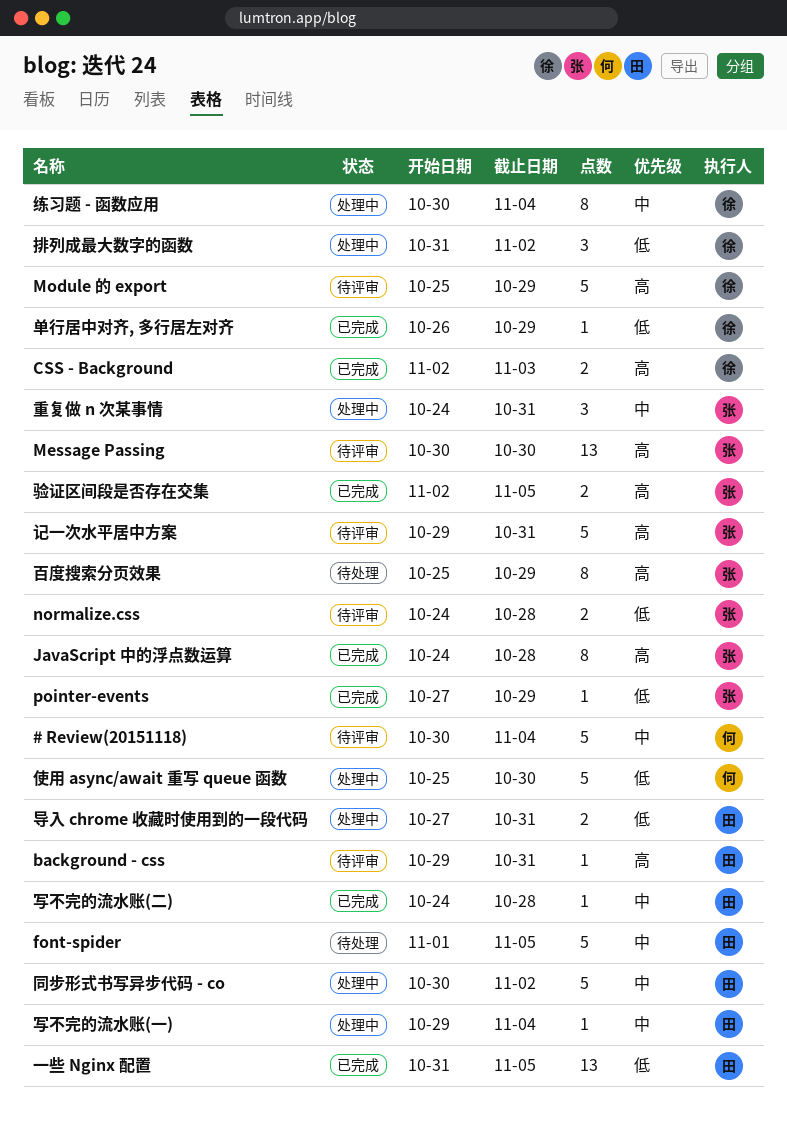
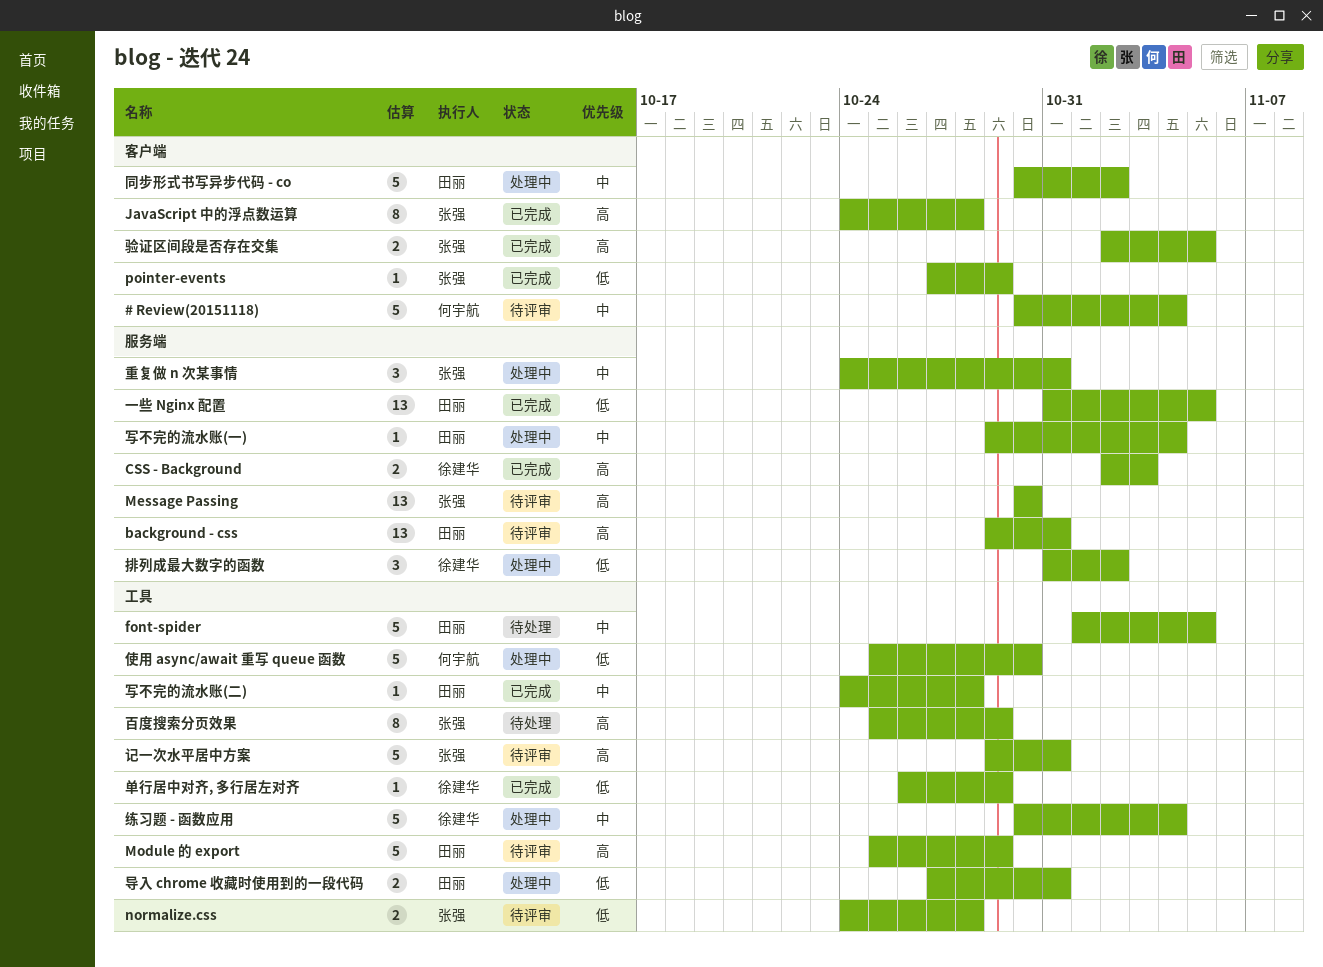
background - css, estimate: 1 -> 13
Module 的 export, owner: 徐建华 -> 田丽
练习题 - 函数应用, estimate: 8 -> 5

